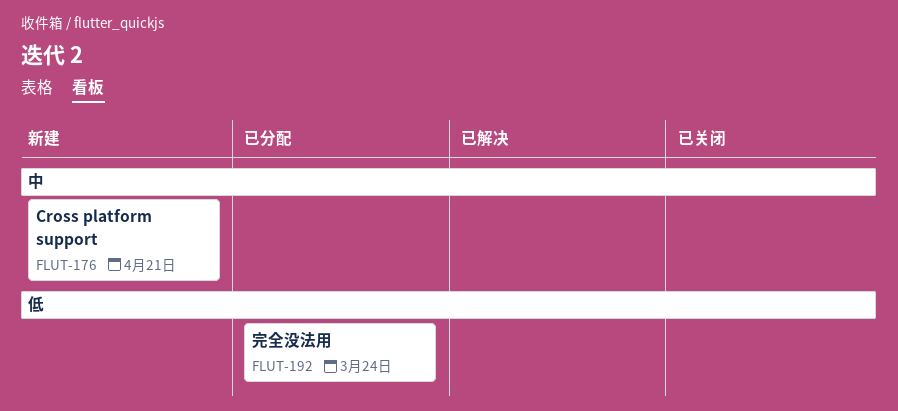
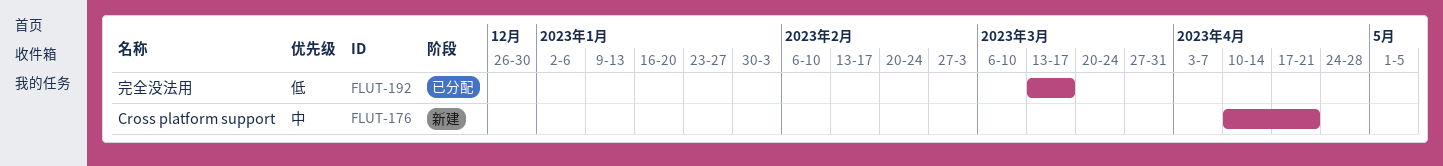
FLUT-192, due: Mar 24 -> Mar 17

